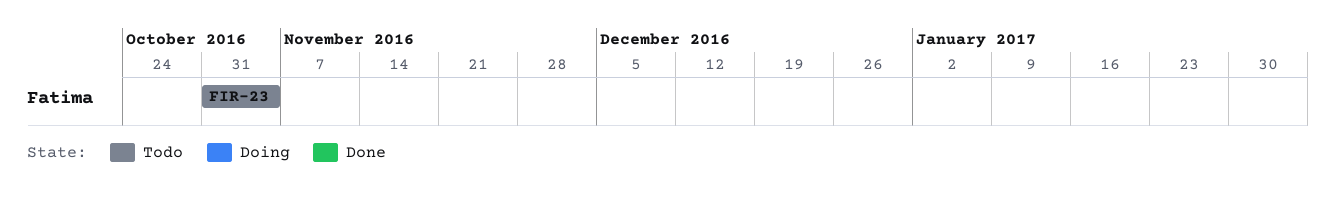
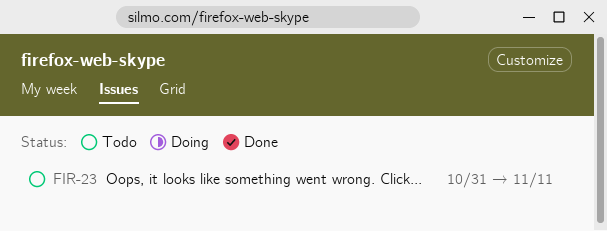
FIR-23, due: Nov 4 -> Nov 11

